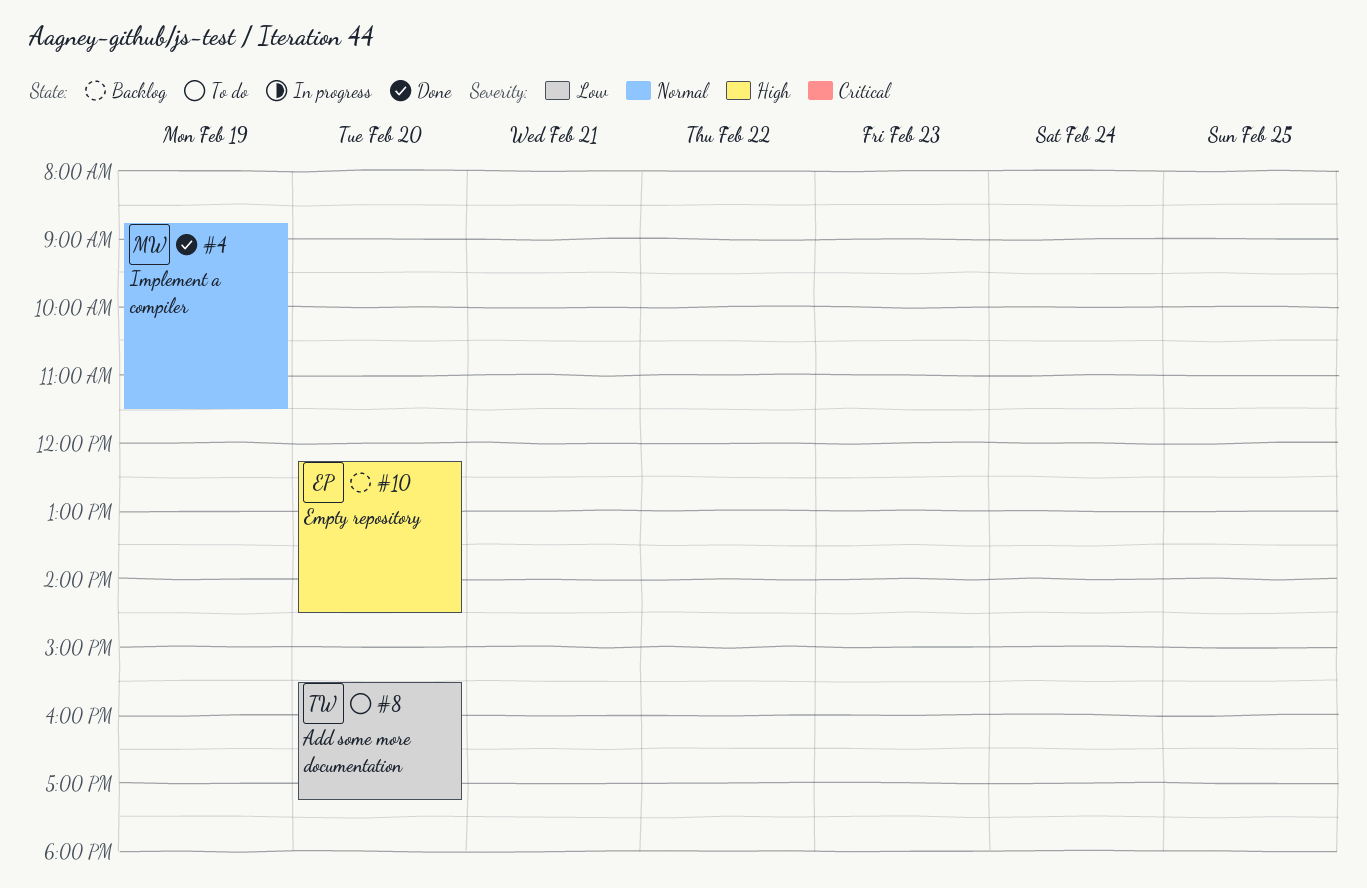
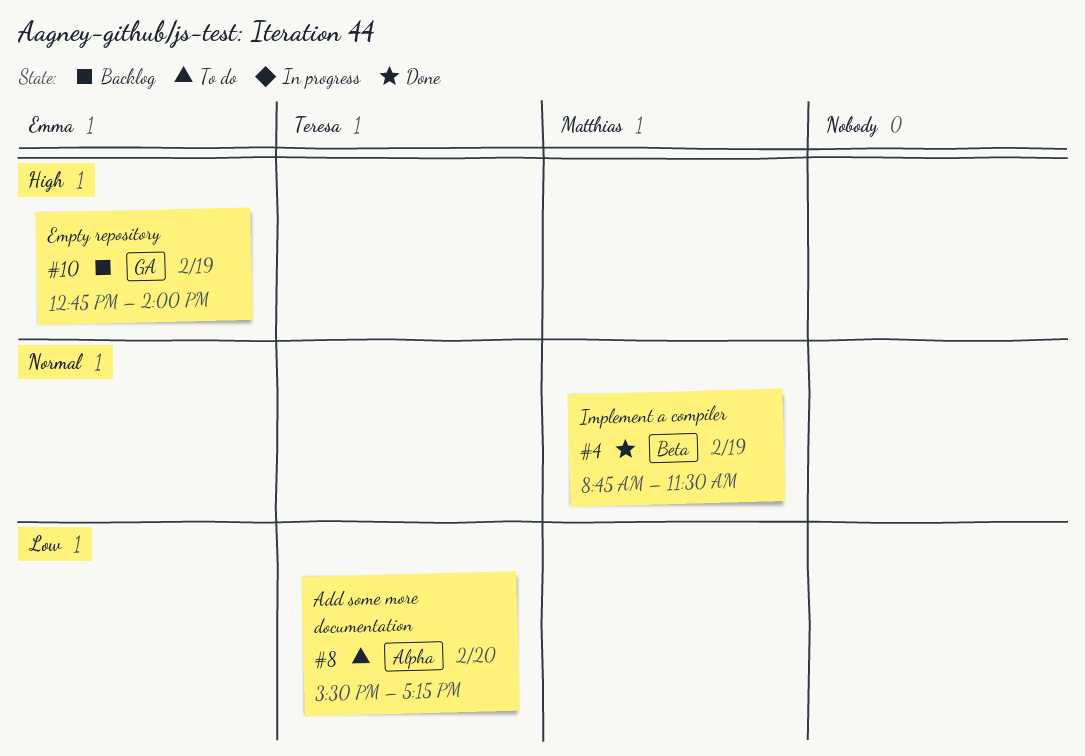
#10, day: Feb 20 -> Feb 19
#10, begins: 12:15 -> 12:45
#10, ends: 14:30 -> 14:00

